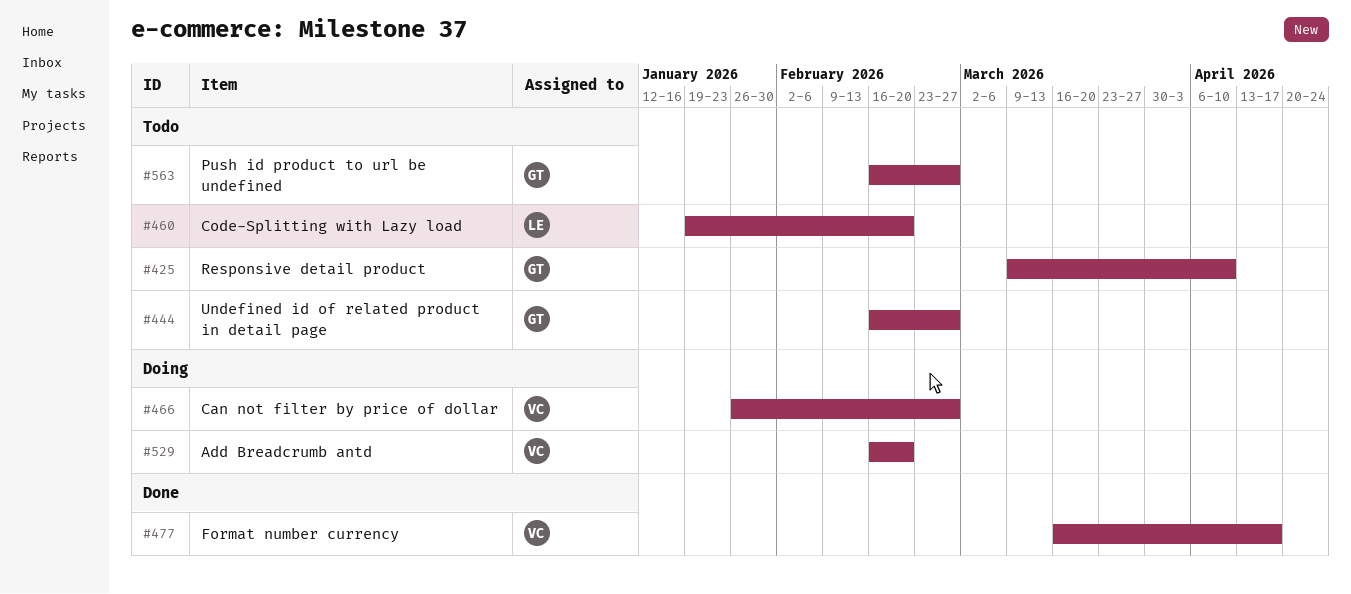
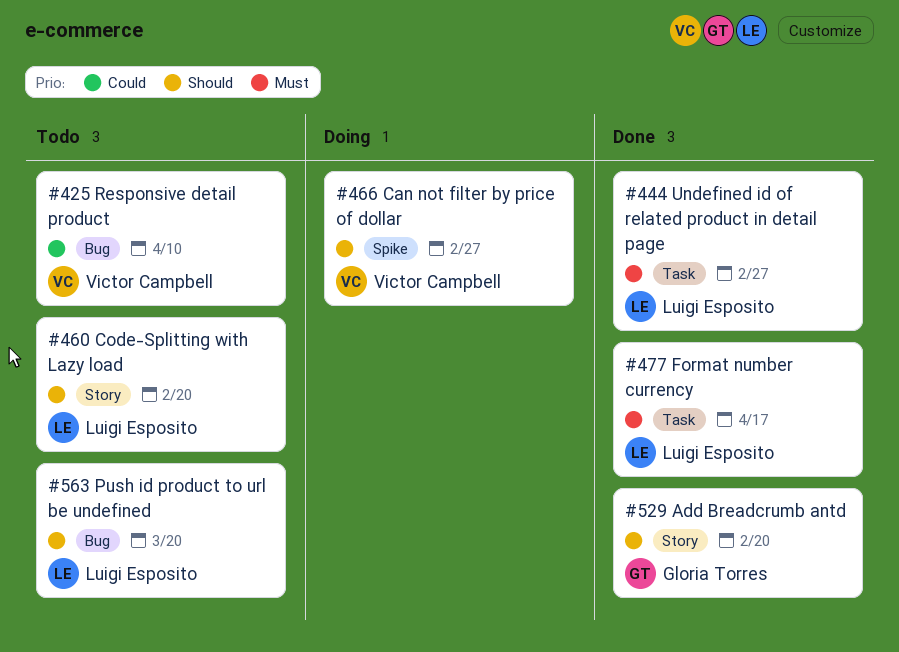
#425, owner: Gloria Torres -> Victor Campbell
#444, status: Todo -> Done
#444, owner: Gloria Torres -> Luigi Esposito
#477, owner: Victor Campbell -> Luigi Esposito
#529, status: Doing -> Done
#529, owner: Victor Campbell -> Gloria Torres
#563, owner: Gloria Torres -> Luigi Esposito
#563, due: Feb 27 -> Mar 20

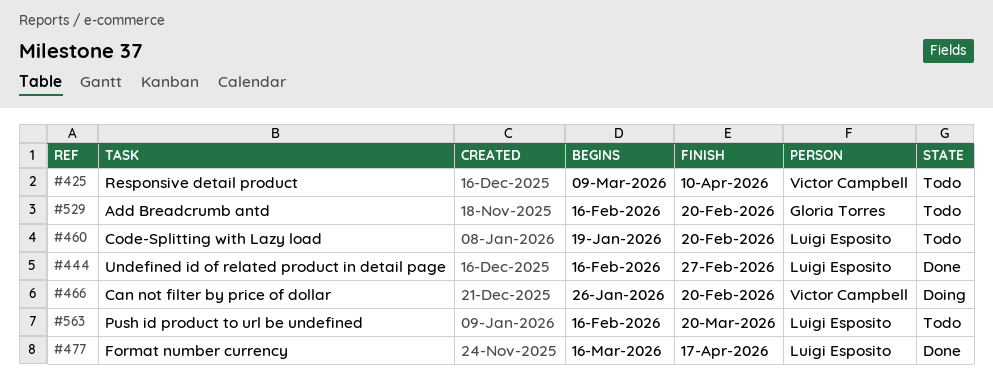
#466, due: Feb 27 -> Feb 20
#529, status: Done -> Todo

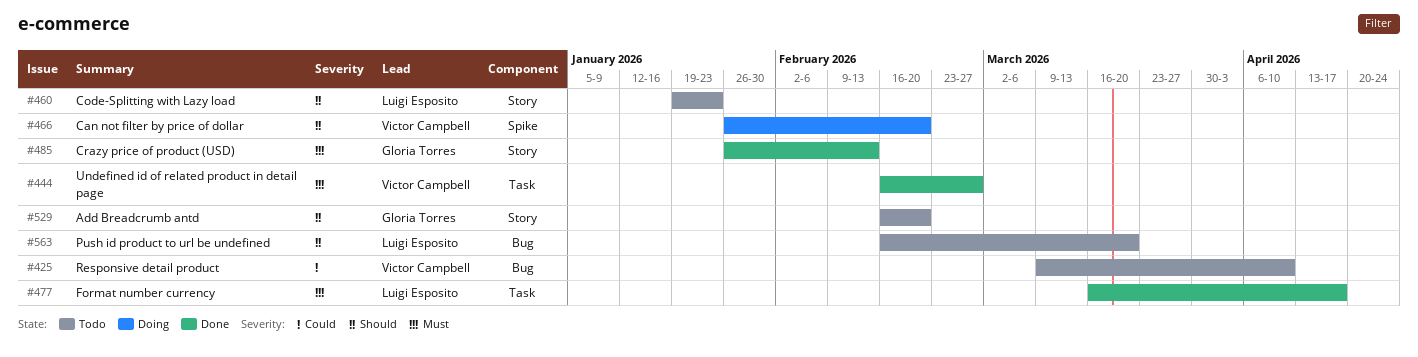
#444, owner: Luigi Esposito -> Victor Campbell
#460, due: Feb 20 -> Jan 23
#485: none -> present

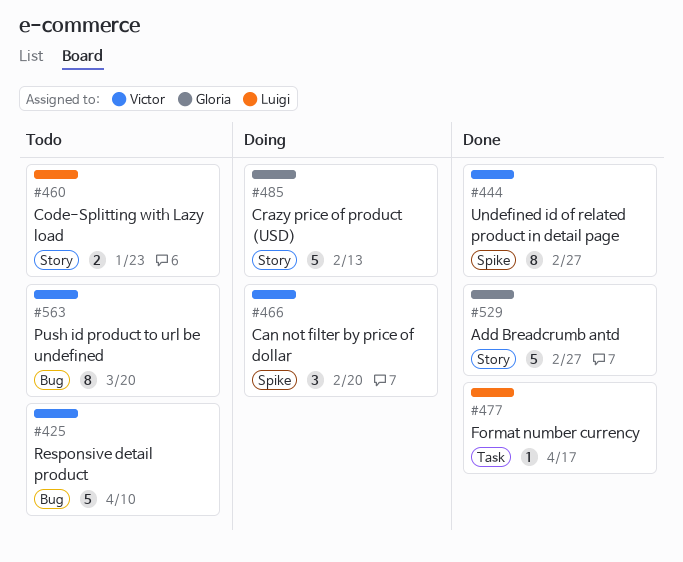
#444, label: Task -> Spike
#485, status: Done -> Doing
#529, status: Todo -> Done
#529, due: Feb 20 -> Feb 27
#563, owner: Luigi Esposito -> Victor Campbell

